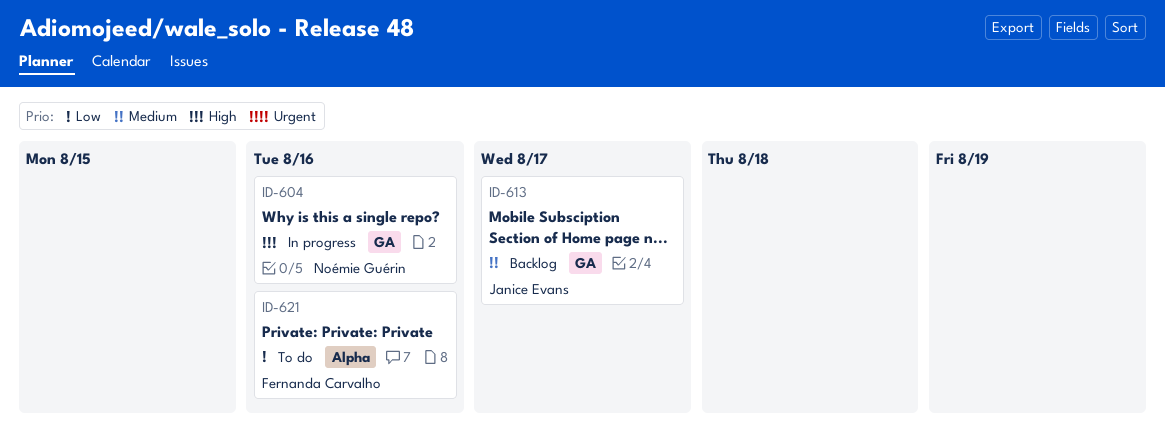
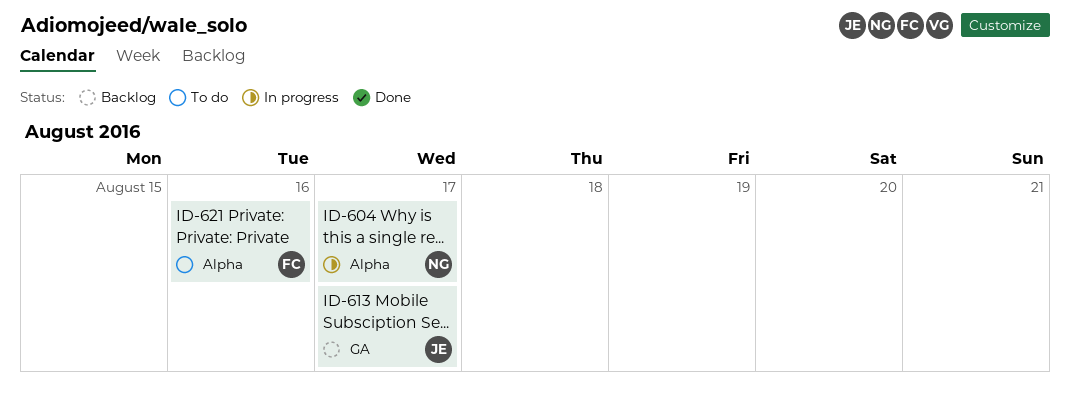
ID-604, label: GA -> Alpha
ID-604, due: Aug 16 -> Aug 17

